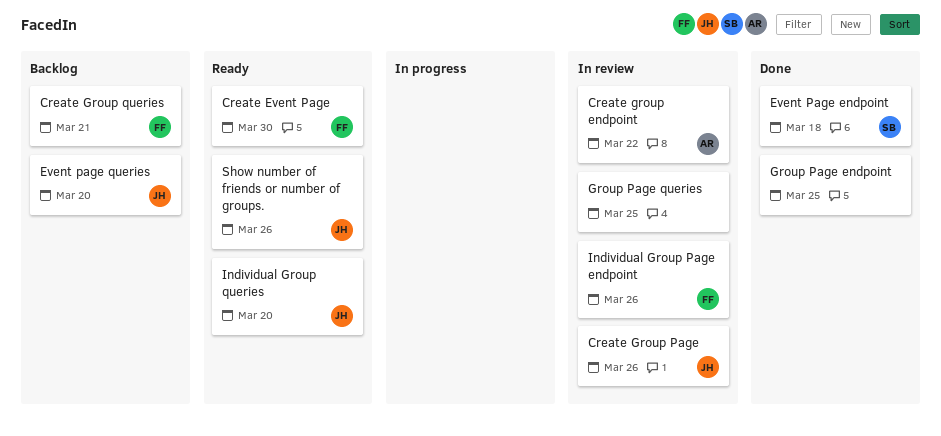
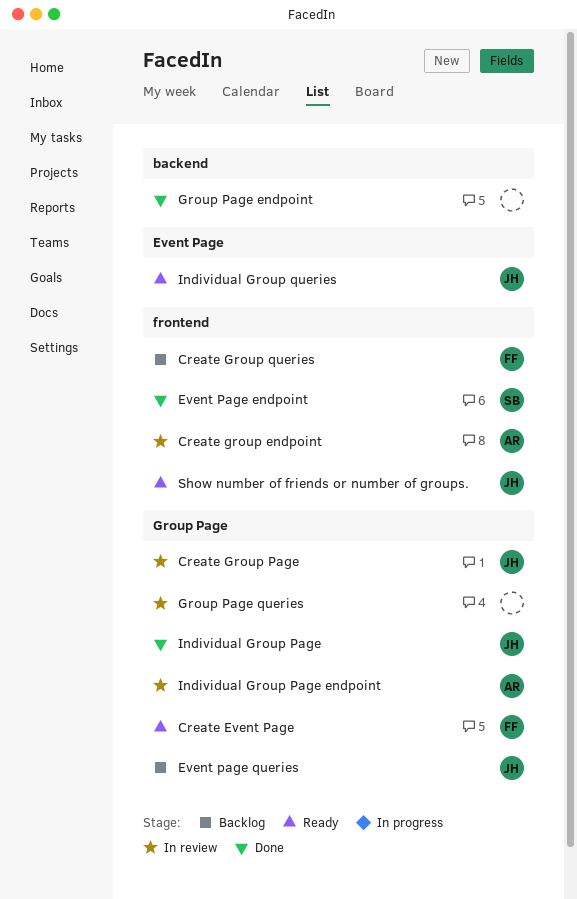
Individual Group Page: none -> present
Individual Group Page endpoint, owner: FF -> AR

